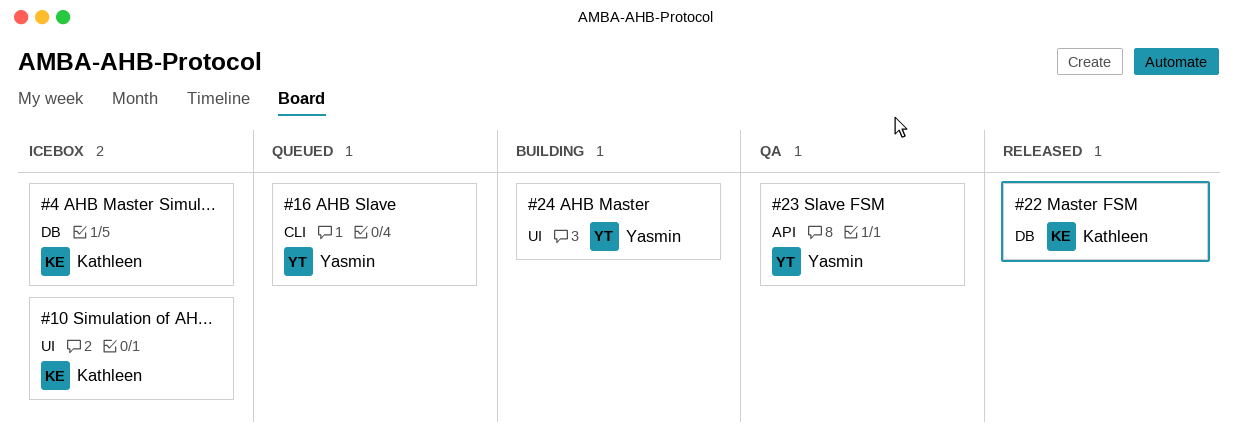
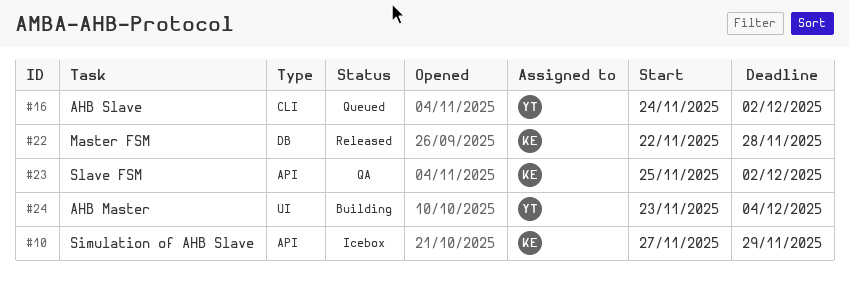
#4: present -> none
#10, label: UI -> API
#23, owner: Yasmin -> Kathleen

